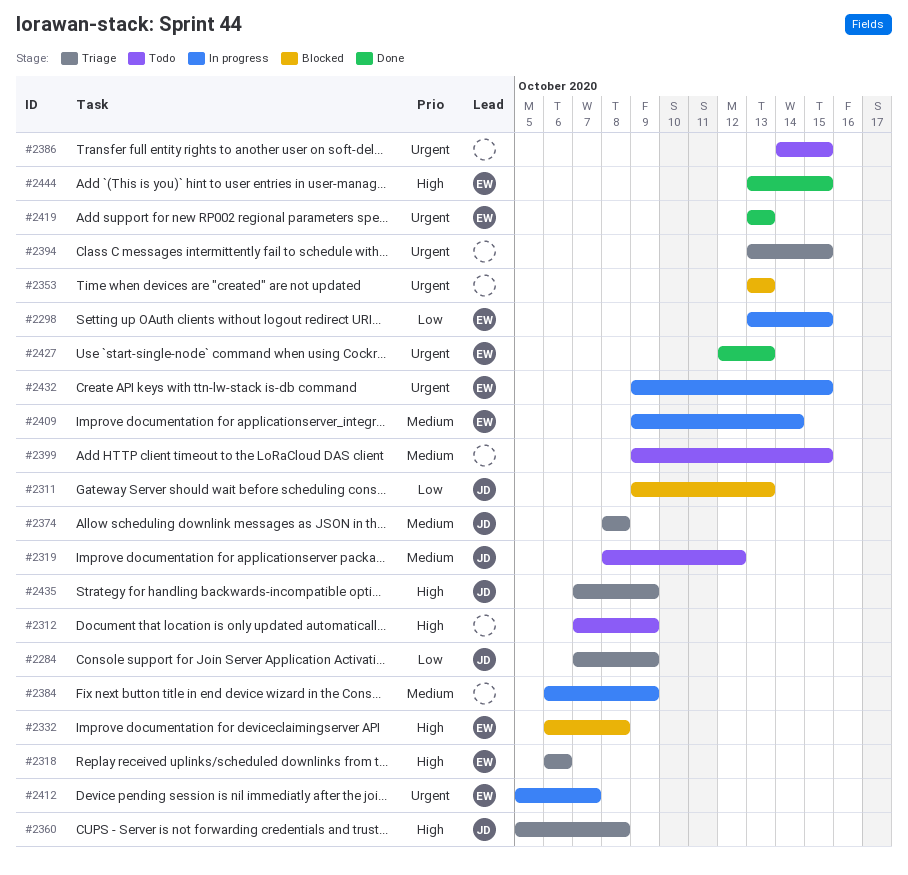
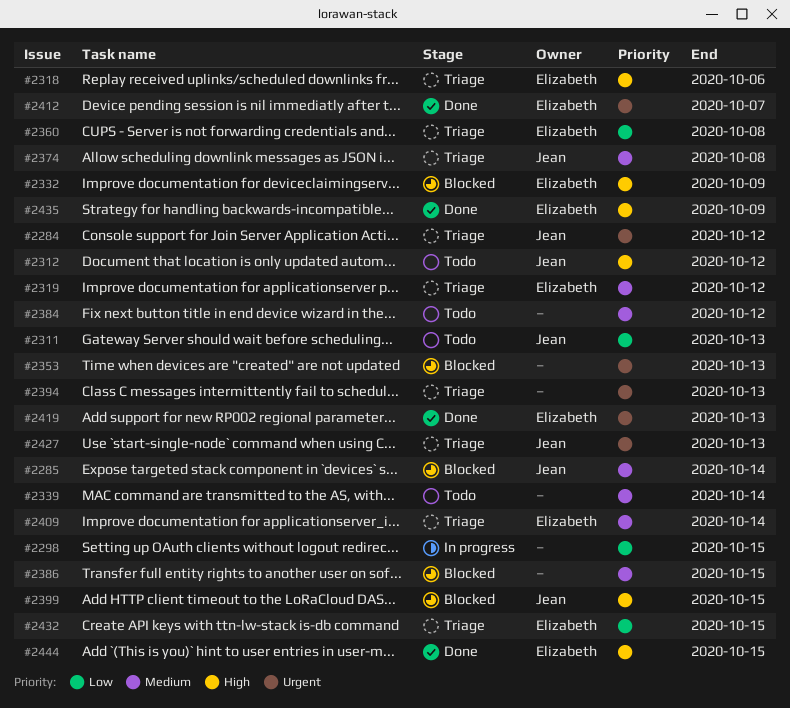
#2284, priority: Low -> Urgent
#2284, due: Oct 9 -> Oct 12
#2285: none -> present
#2298, owner: Elizabeth -> none
#2311, status: Blocked -> Todo
#2312, owner: none -> Jean
#2312, due: Oct 9 -> Oct 12
#2319, status: Todo -> Triage
#2319, owner: Jean -> Elizabeth
#2332, due: Oct 8 -> Oct 9
#2339: none -> present
#2360, owner: Jean -> Elizabeth
#2360, priority: High -> Low
#2384, status: In progress -> Todo
#2384, due: Oct 9 -> Oct 12
#2386, status: Todo -> Blocked
#2386, priority: Urgent -> Medium
#2394, due: Oct 15 -> Oct 13
#2399, status: Todo -> Blocked
#2399, owner: none -> Jean
#2399, priority: Medium -> High
#2409, status: In progress -> Triage
#2412, status: In progress -> Done
#2427, status: Done -> Triage
#2427, owner: Elizabeth -> Jean
#2432, status: In progress -> Triage
#2432, priority: Urgent -> Low
#2435, status: Triage -> Done
#2435, owner: Jean -> Elizabeth

